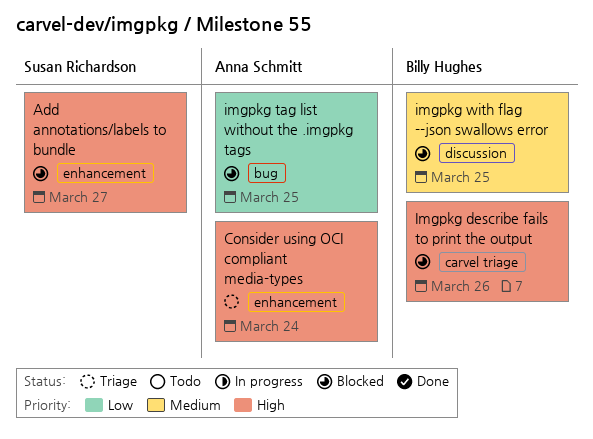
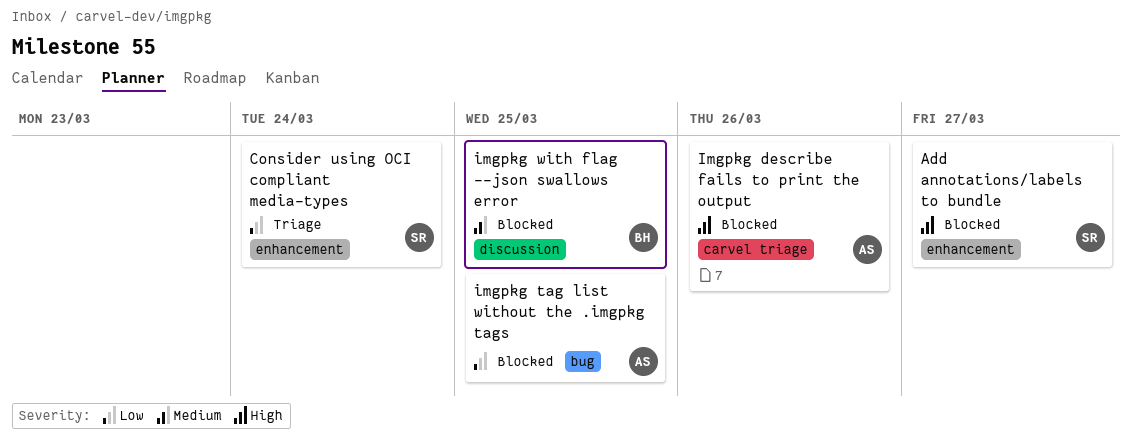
Consider using OCI compliant media-types, owner: Anna Schmitt -> Susan Richardson
Consider using OCI compliant media-types, priority: High -> Low
Imgpkg describe fails to print the output, owner: Billy Hughes -> Anna Schmitt

